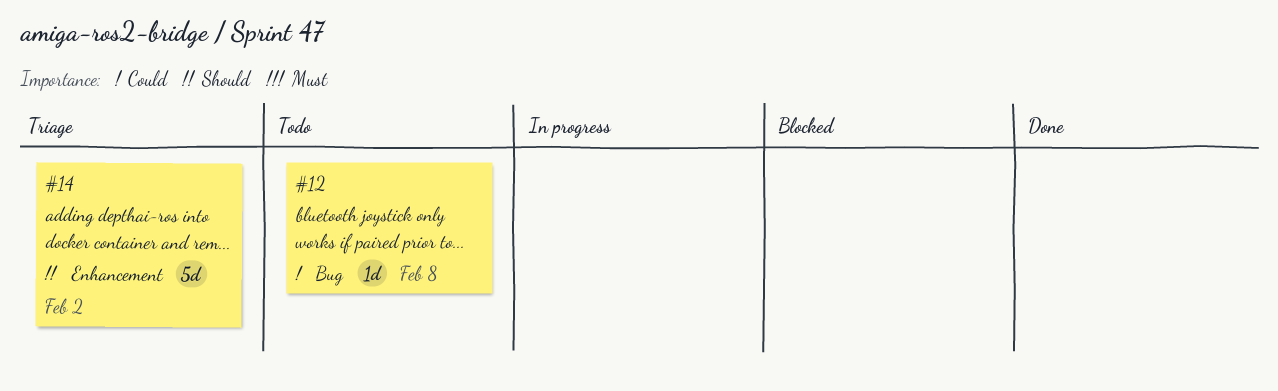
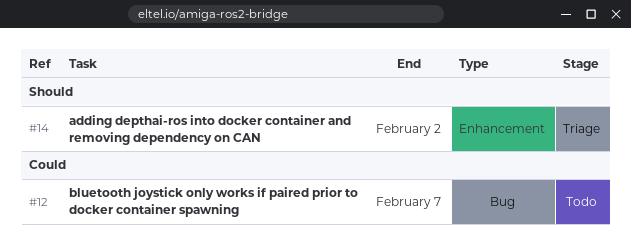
#12, due: Feb 8 -> Feb 7

